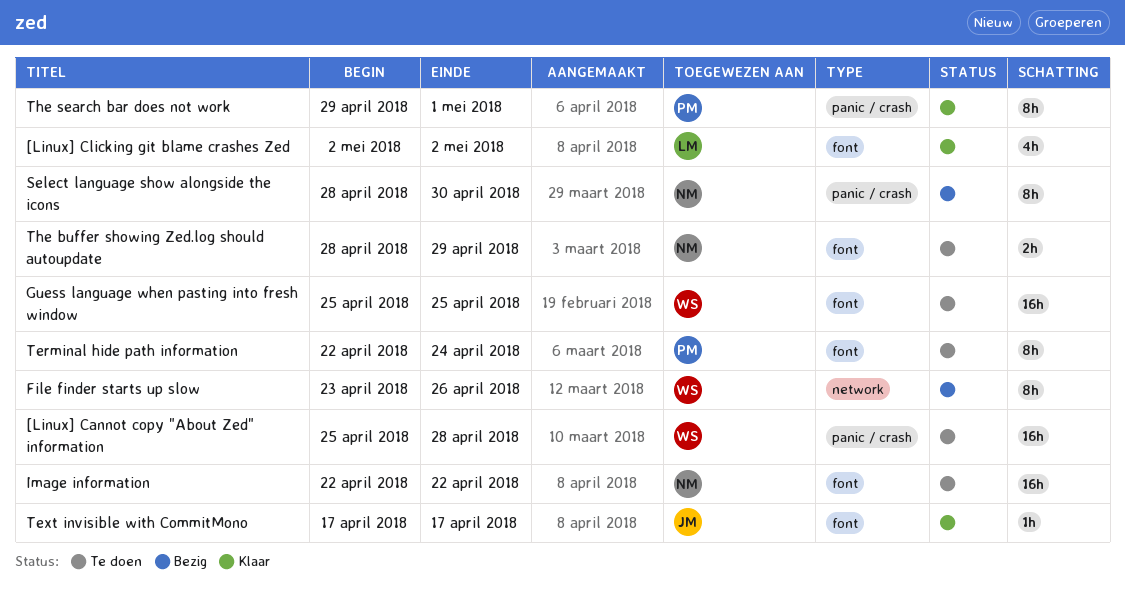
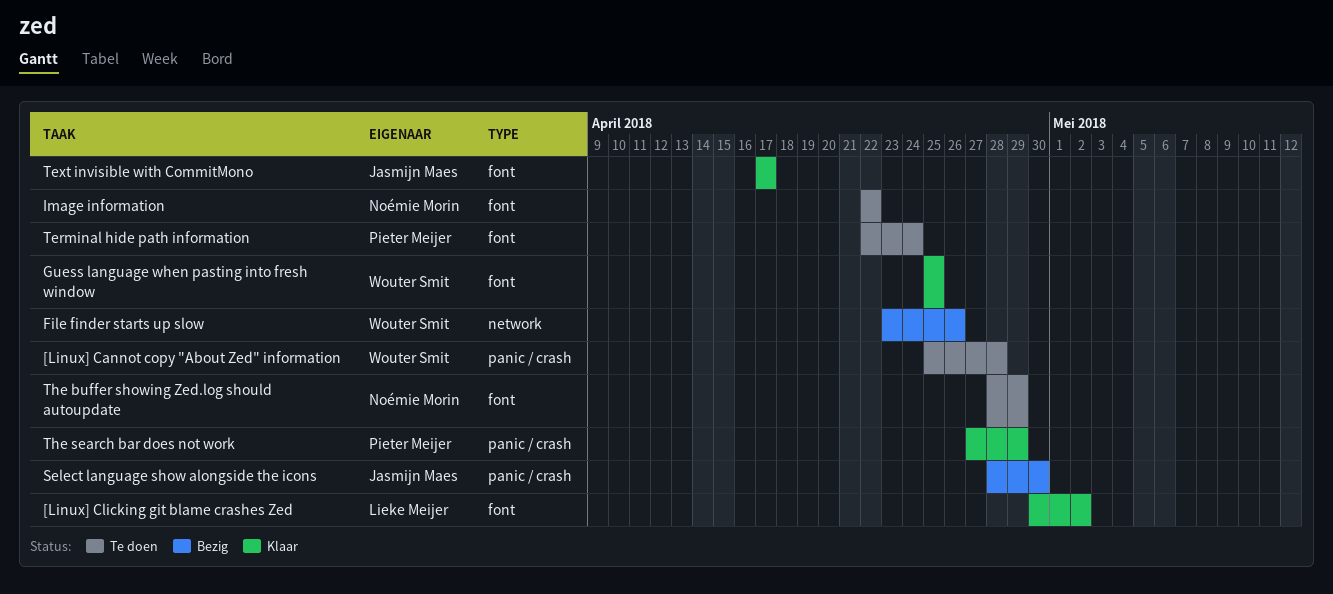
[Linux] Clicking git blame crashes Zed, start: May 2 -> Apr 30
Guess language when pasting into fresh window, status: Te doen -> Klaar
Select language show alongside the icons, owner: Noémie Morin -> Jasmijn Maes
The search bar does not work, start: Apr 29 -> Apr 27
The search bar does not work, due: May 1 -> Apr 29

